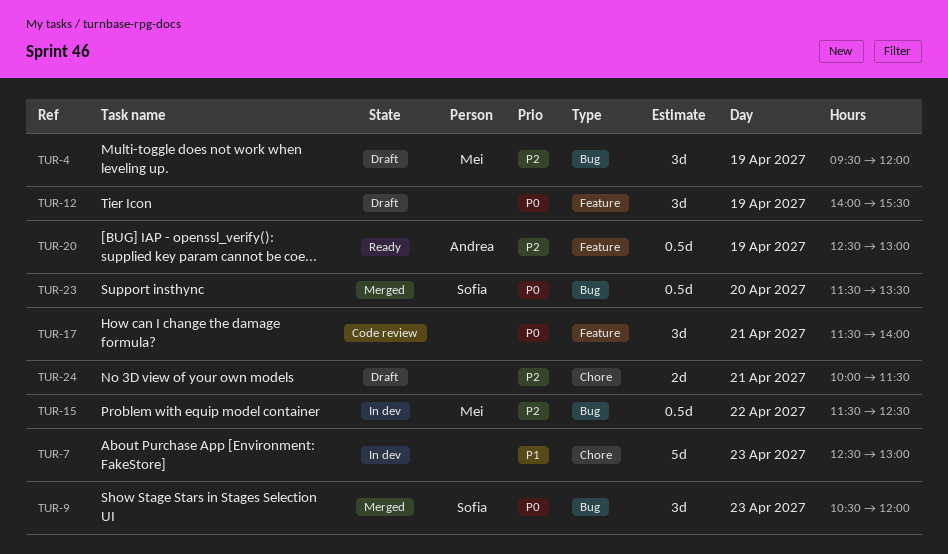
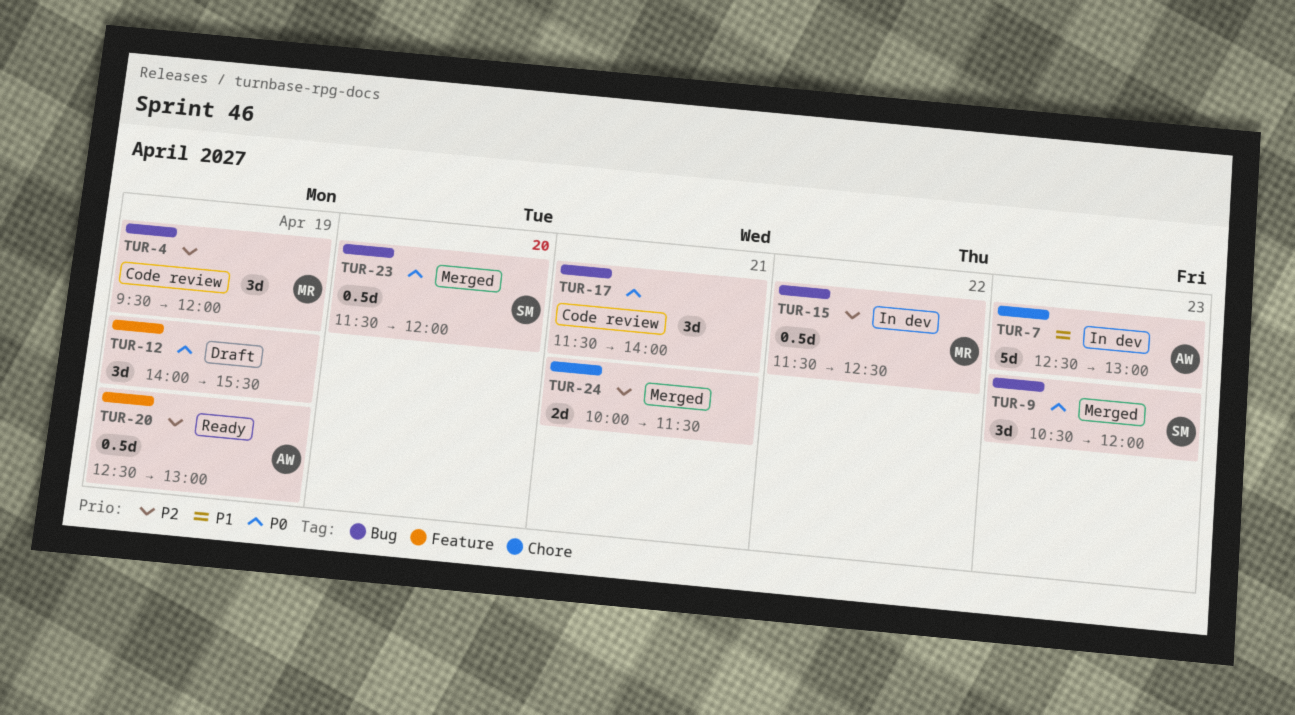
TUR-4, status: Draft -> Code review
TUR-7, owner: none -> Andrea
TUR-17, label: Feature -> Bug
TUR-23, ends: 13:30 -> 12:00
TUR-24, status: Draft -> Merged

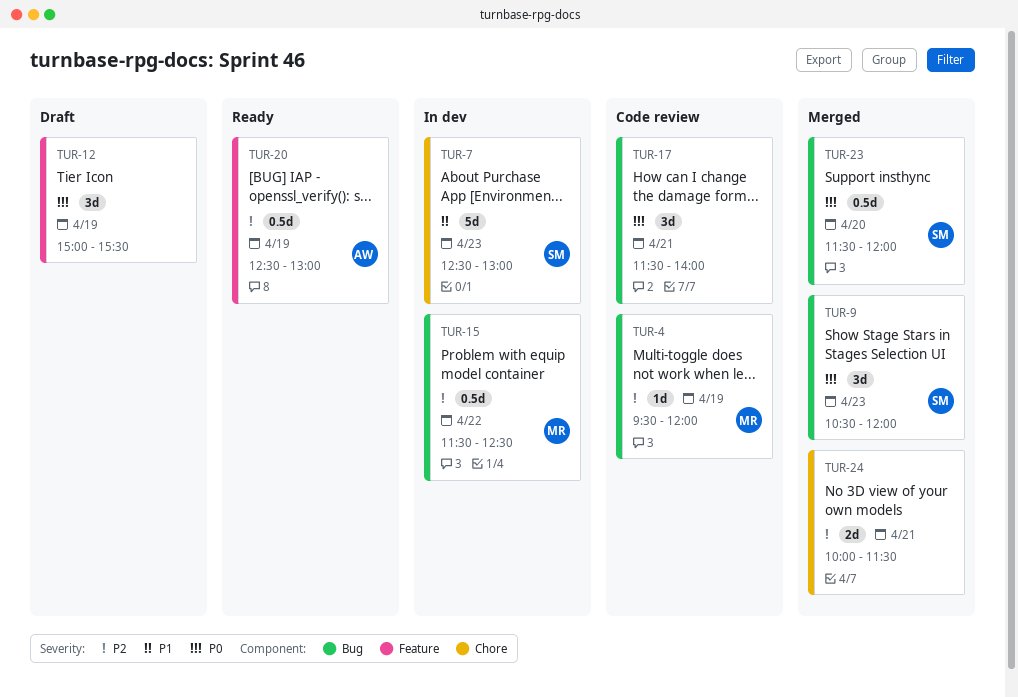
TUR-4, estimate: 3d -> 1d
TUR-7, owner: AW -> SM
TUR-12, begins: 14:00 -> 15:00

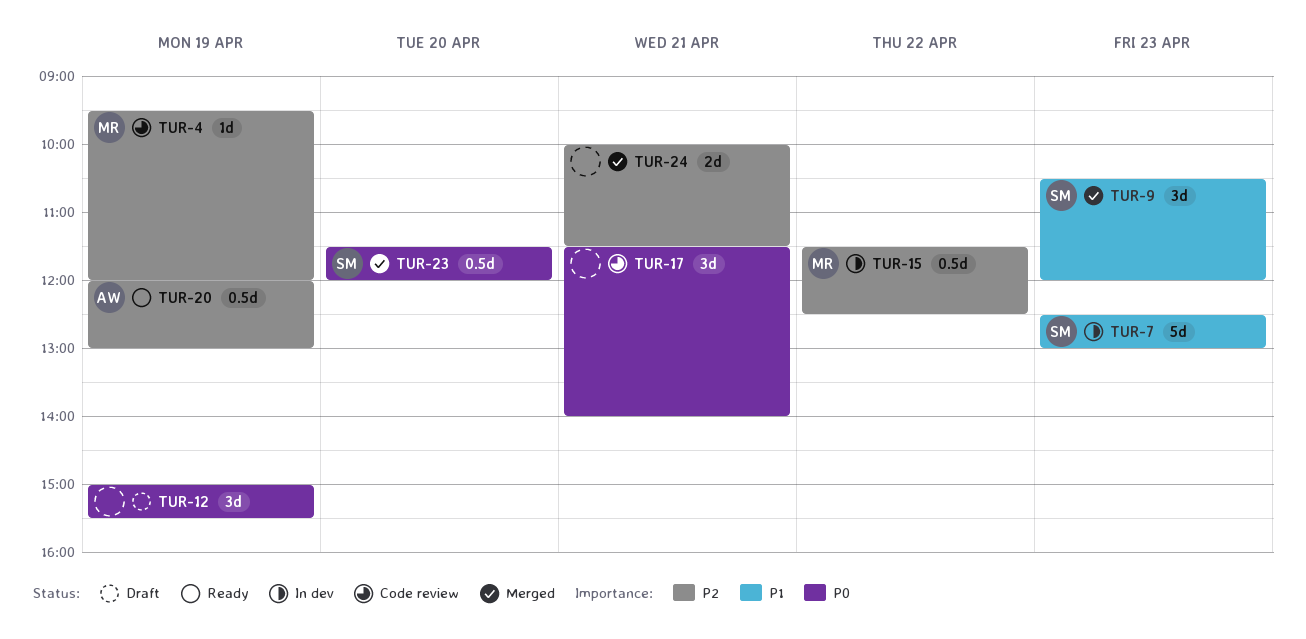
TUR-9, priority: P0 -> P1
TUR-20, begins: 12:30 -> 12:00

